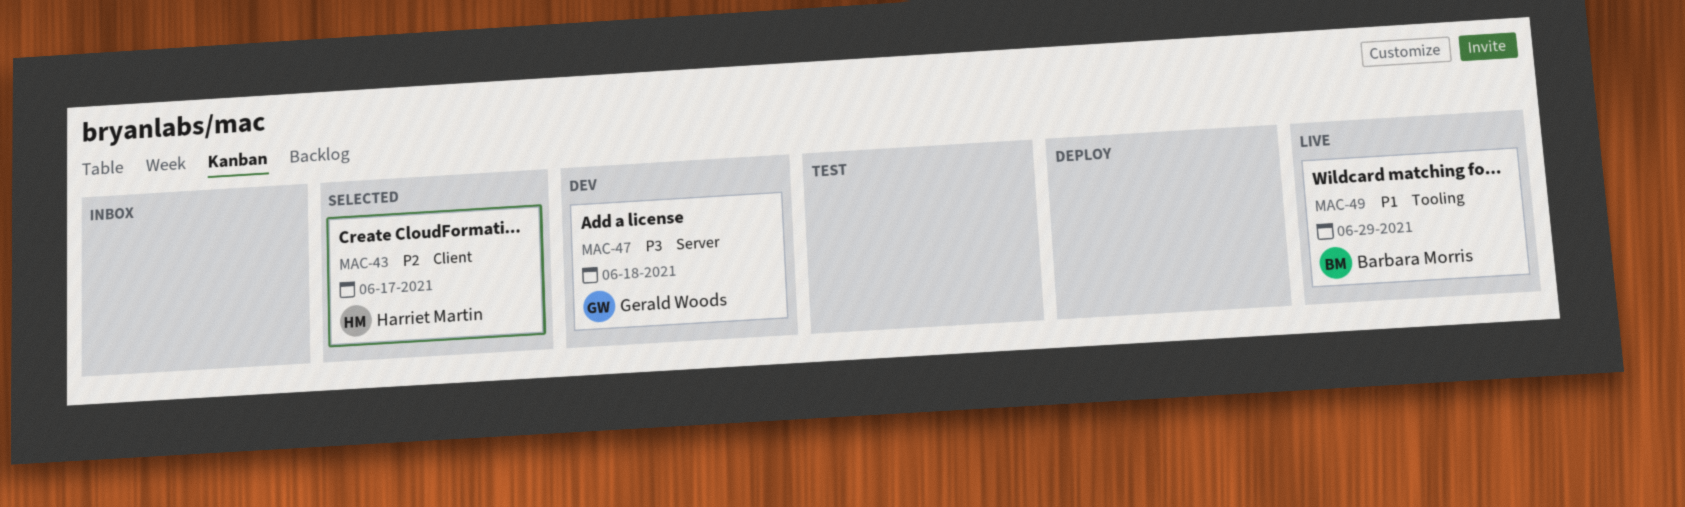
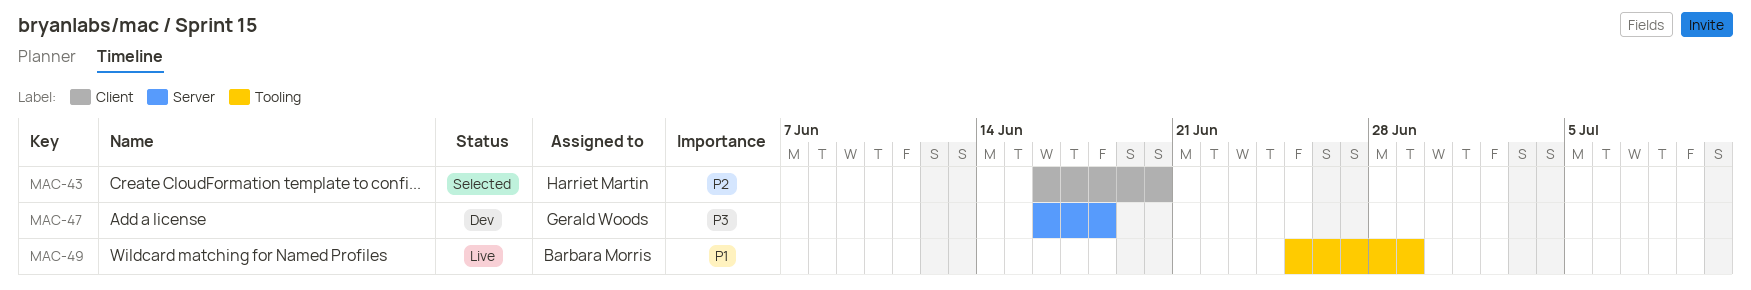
MAC-43, due: Jun 17 -> Jun 20

